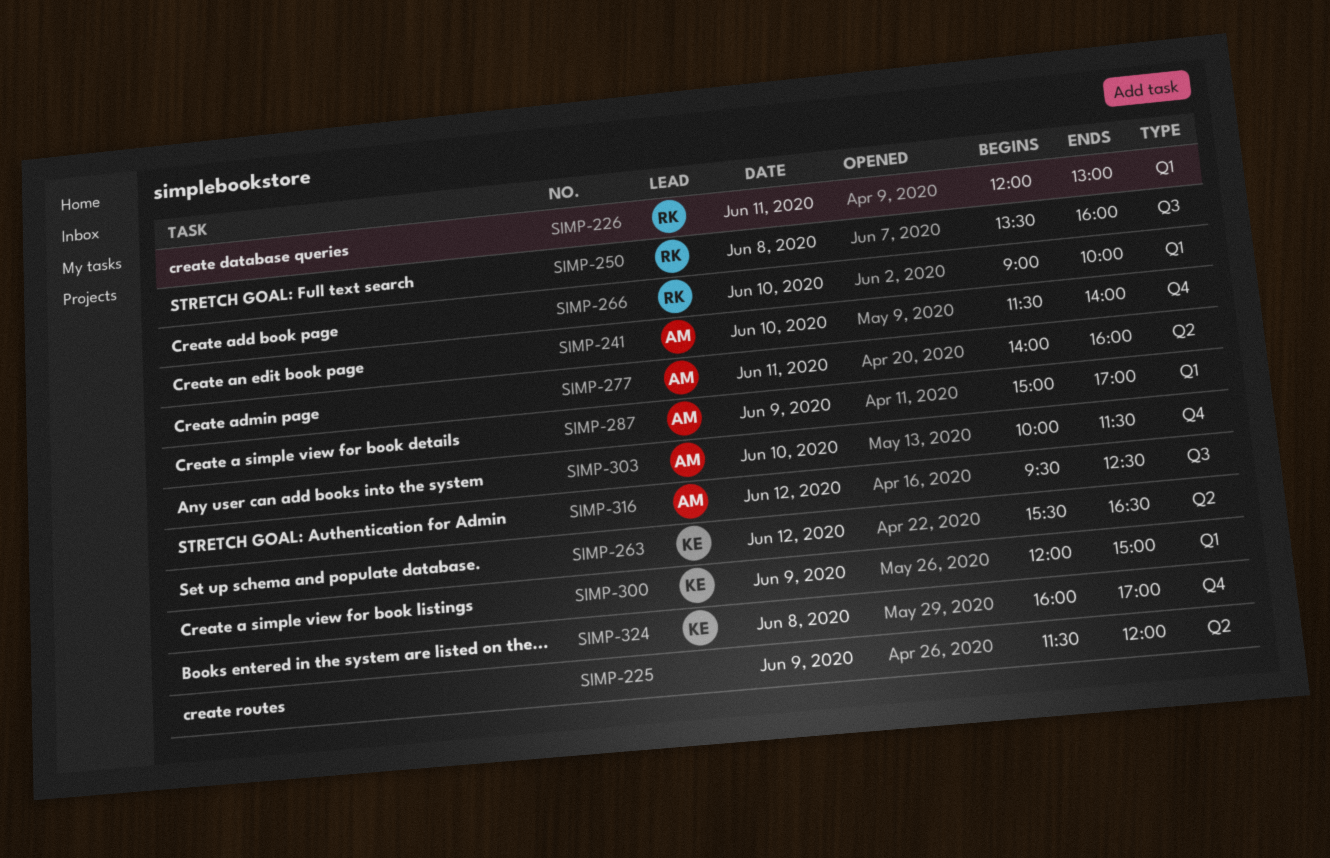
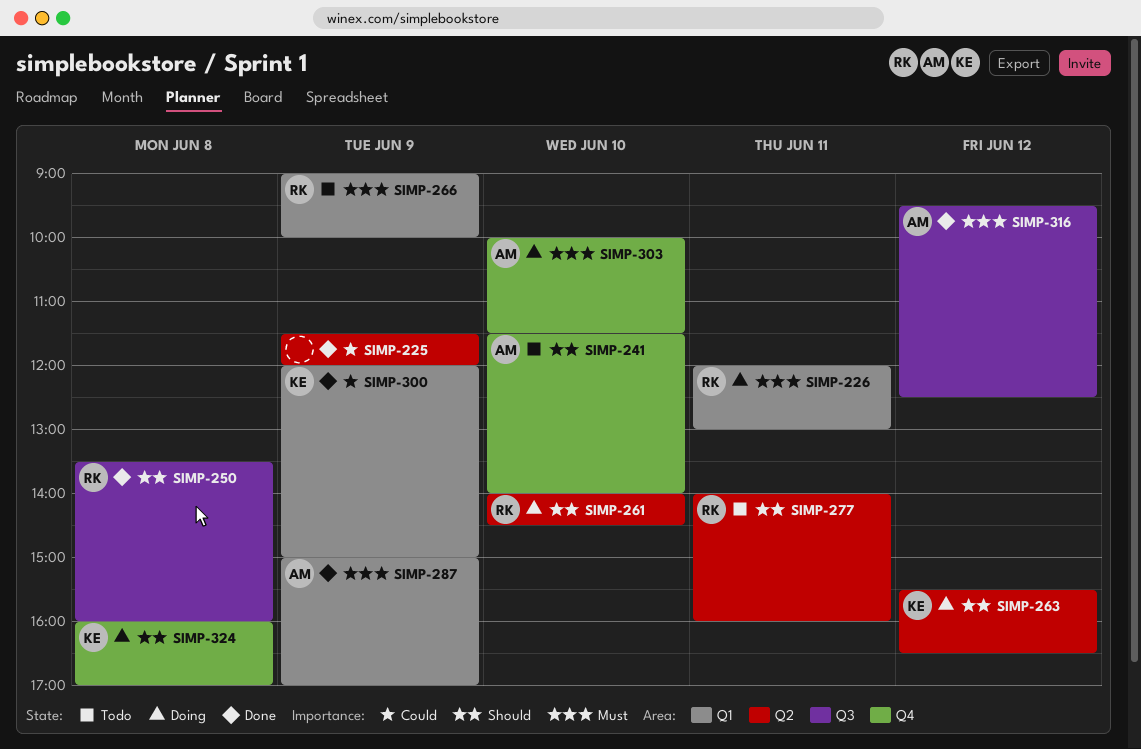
SIMP-261: none -> present
SIMP-266, day: Jun 10 -> Jun 9
SIMP-277, owner: AM -> RK

